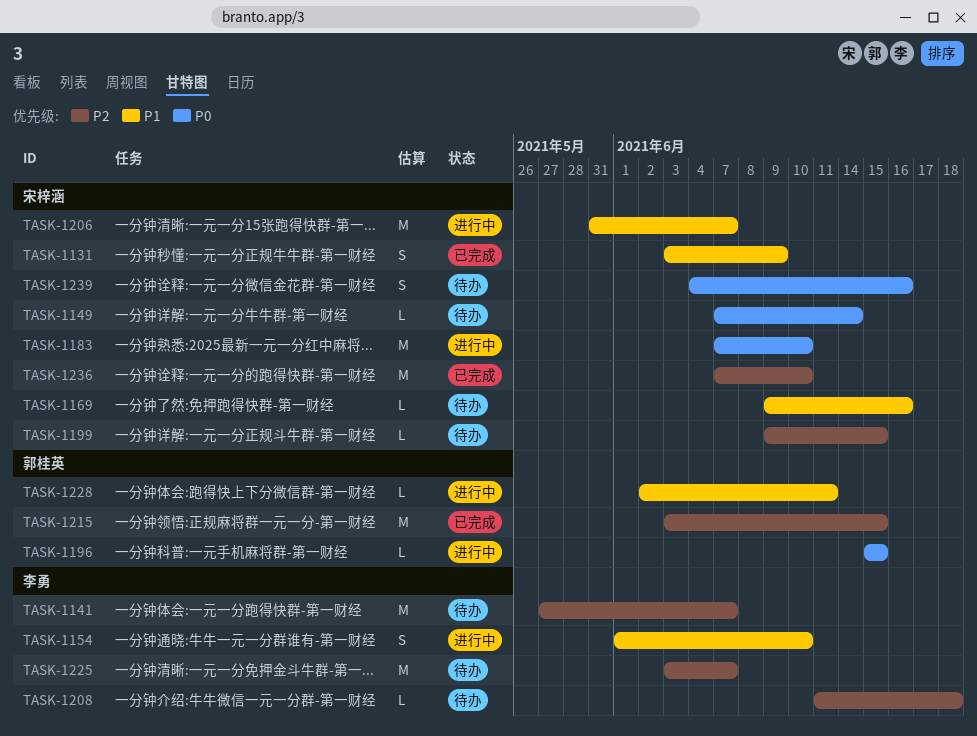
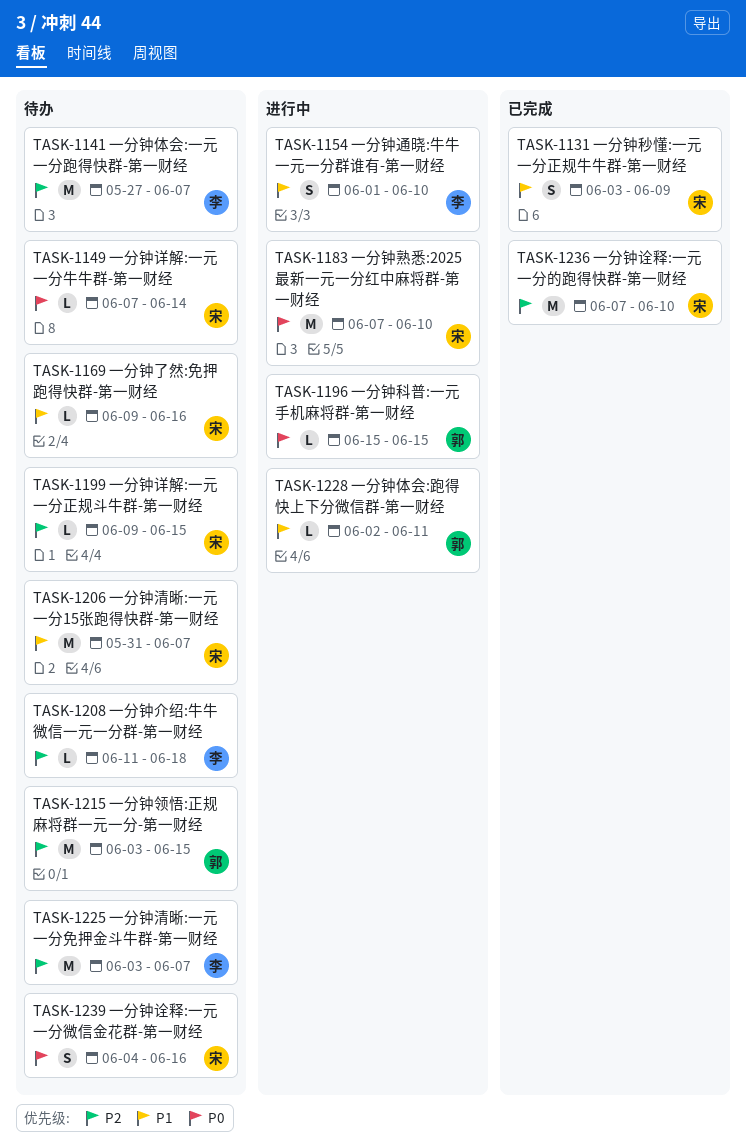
TASK-1206, status: 进行中 -> 待办
TASK-1215, status: 已完成 -> 待办

